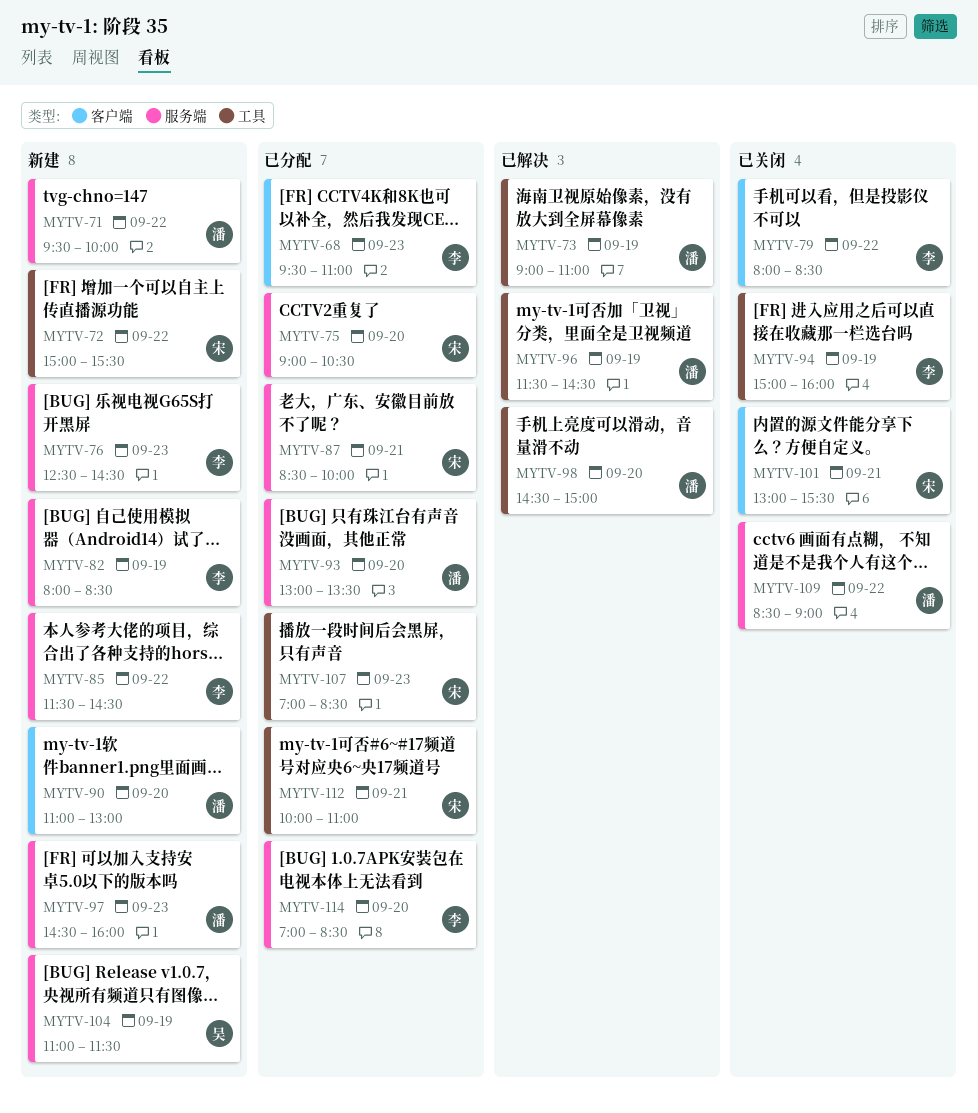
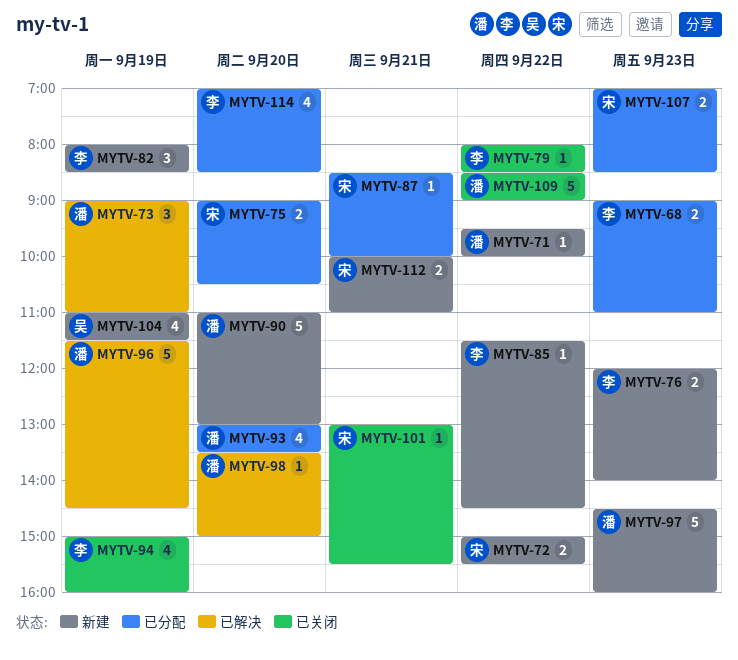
MYTV-68, begins: 09:30 -> 09:00
MYTV-76, begins: 12:30 -> 12:00
MYTV-76, ends: 14:30 -> 14:00
MYTV-98, begins: 14:30 -> 13:30
MYTV-112, status: 已分配 -> 新建

